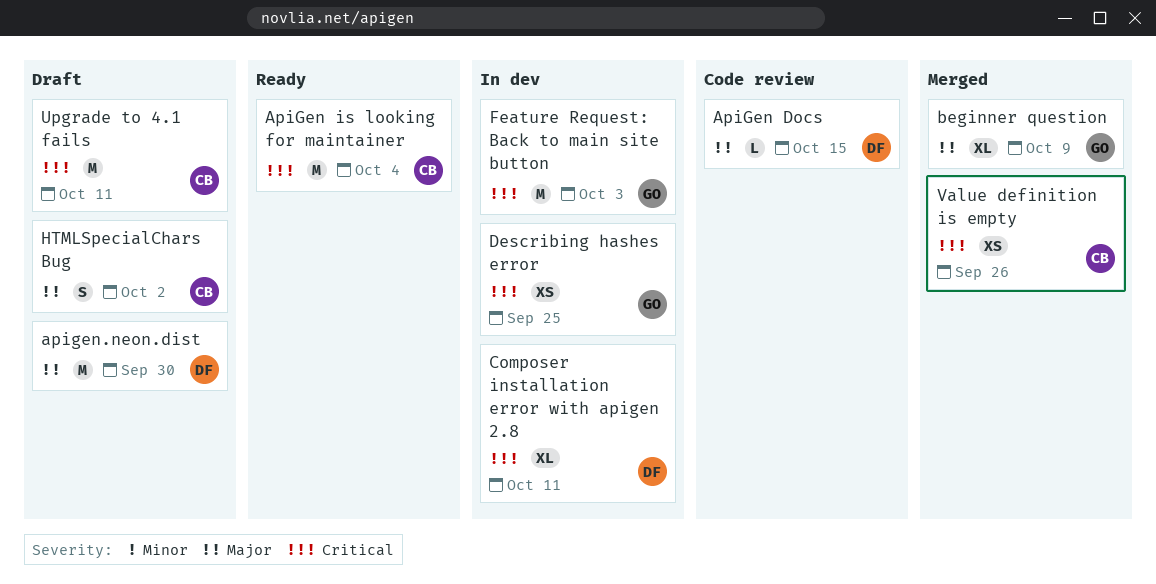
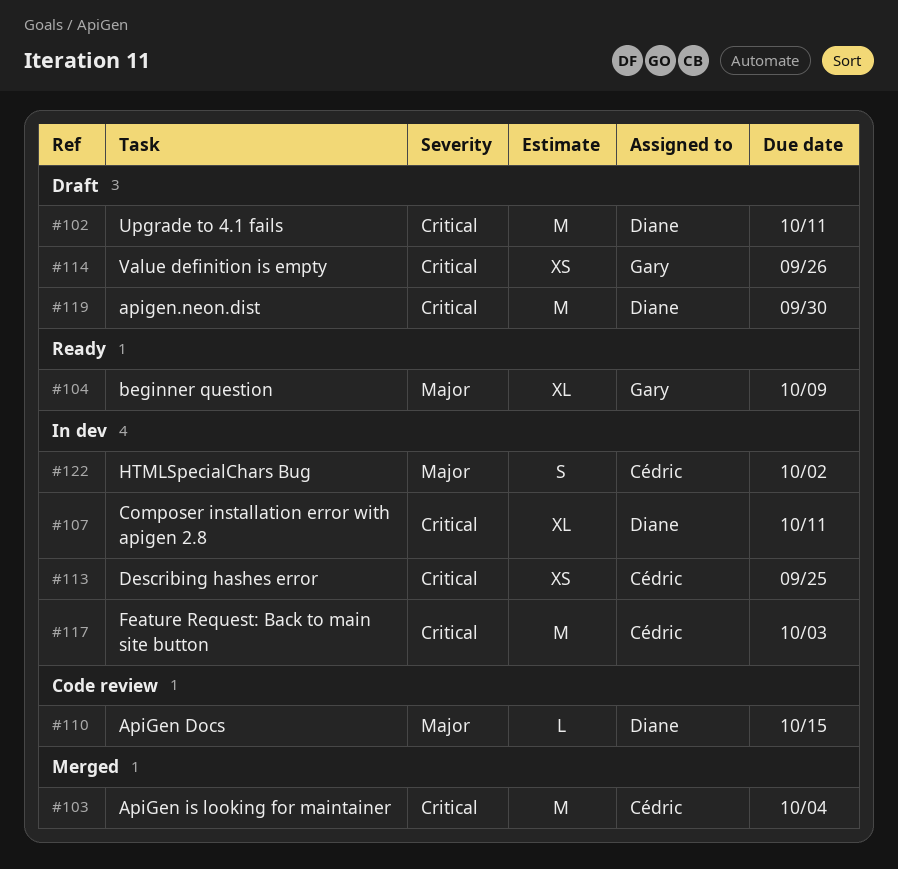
ApiGen is looking for maintainer, status: Ready -> Merged
apigen.neon.dist, priority: Major -> Critical
beginner question, status: Merged -> Ready
Describing hashes error, owner: Gary -> Cédric
Feature Request: Back to main site button, owner: Gary -> Cédric
HTMLSpecialChars Bug, status: Draft -> In dev
Upgrade to 4.1 fails, owner: Cédric -> Diane
Value definition is empty, status: Merged -> Draft
Value definition is empty, owner: Cédric -> Gary

